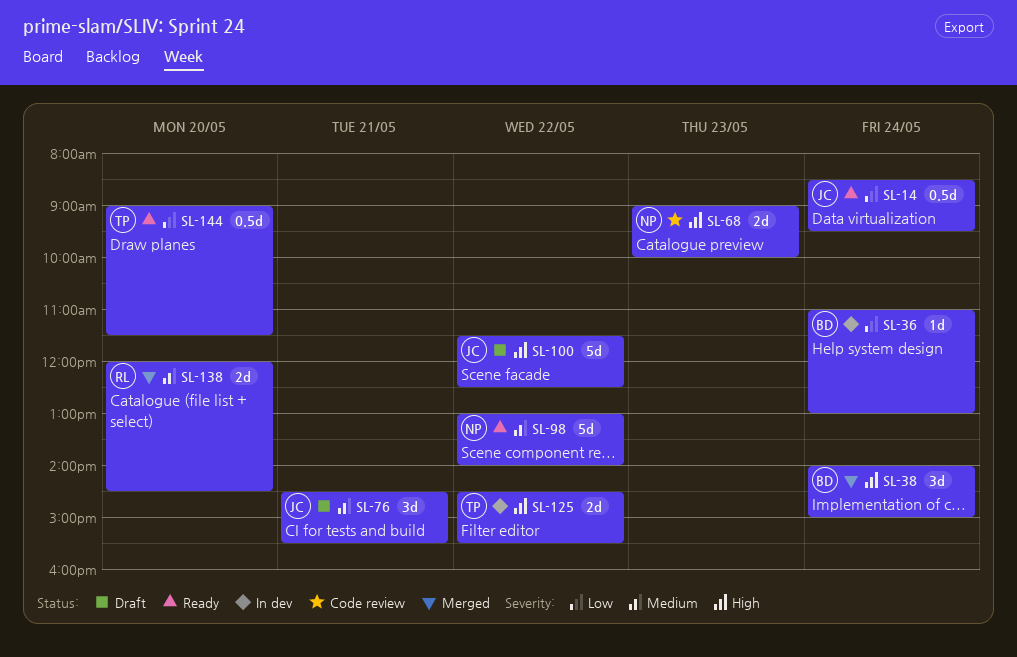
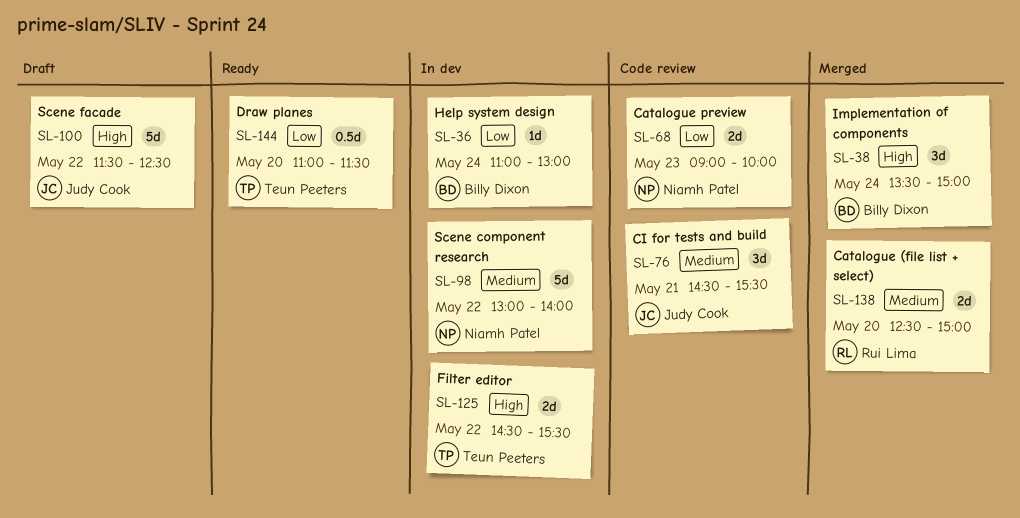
SL-14: present -> none
SL-38, begins: 14:00 -> 13:30
SL-68, priority: High -> Low
SL-76, status: Draft -> Code review
SL-98, status: Ready -> In dev
SL-138, begins: 12:00 -> 12:30
SL-138, ends: 14:30 -> 15:00
SL-144, begins: 09:00 -> 11:00

